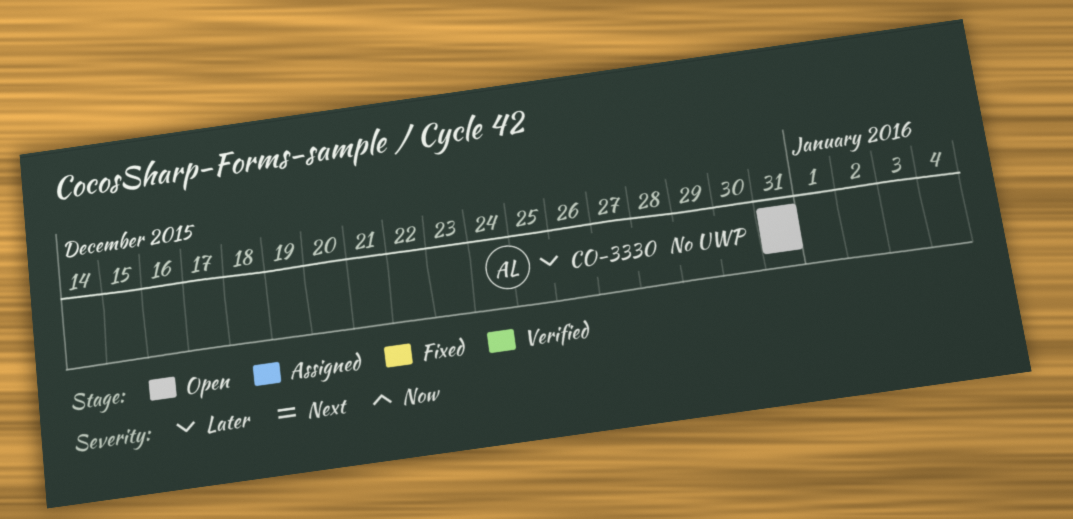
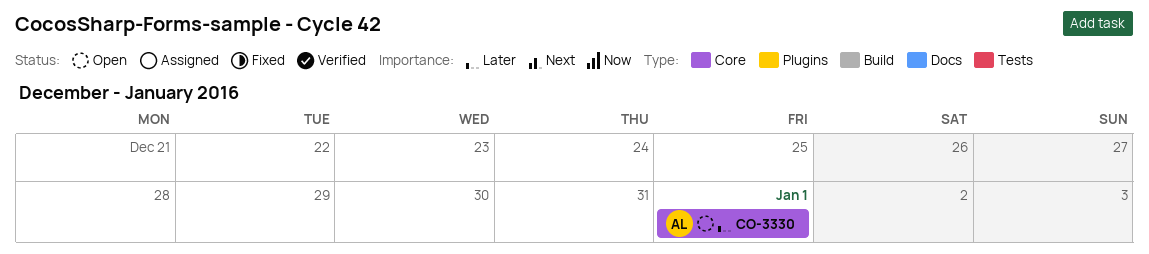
CO-3330, start: Dec 31 -> Jan 1
CO-3330, due: Dec 31 -> Jan 1

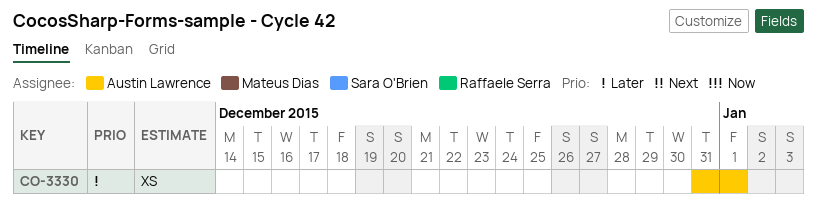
CO-3330, start: Jan 1 -> Dec 31

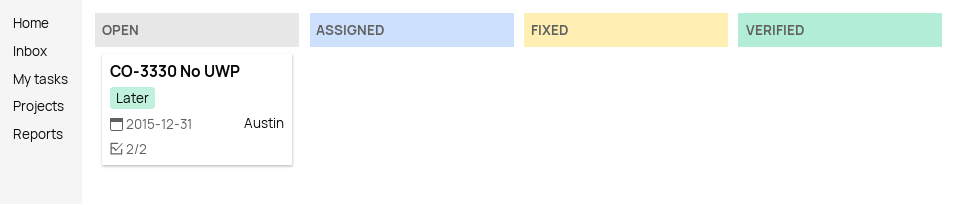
CO-3330, due: Jan 1 -> Dec 31

